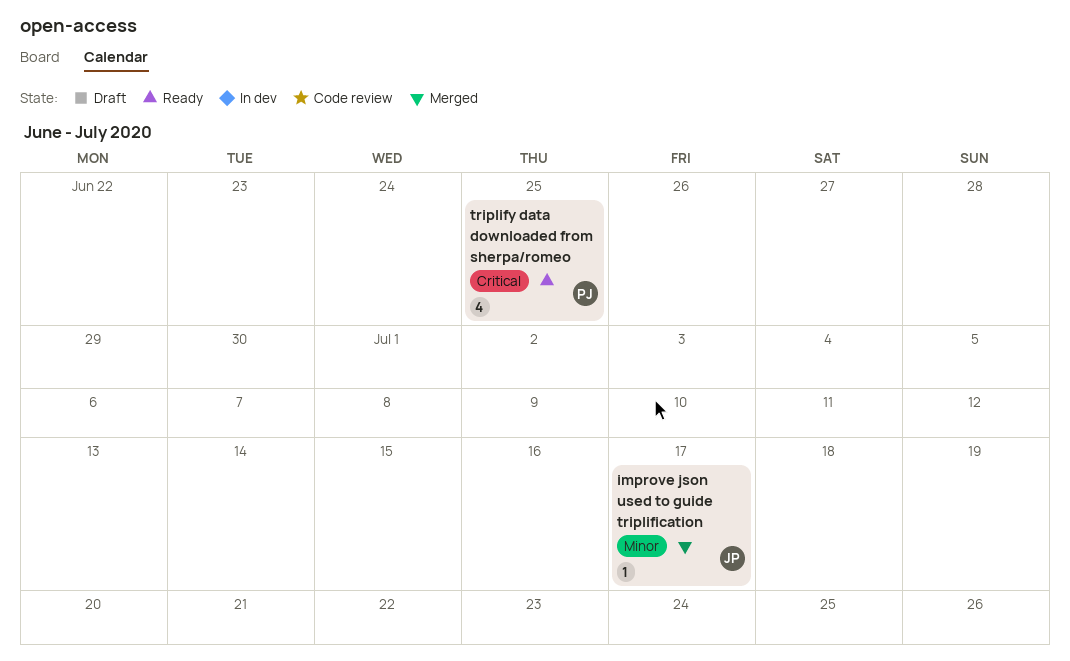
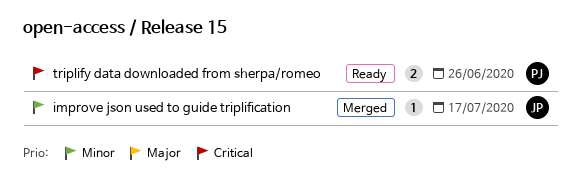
triplify data downloaded from sherpa/romeo, estimate: 4 -> 2
triplify data downloaded from sherpa/romeo, due: Jun 25 -> Jun 26

